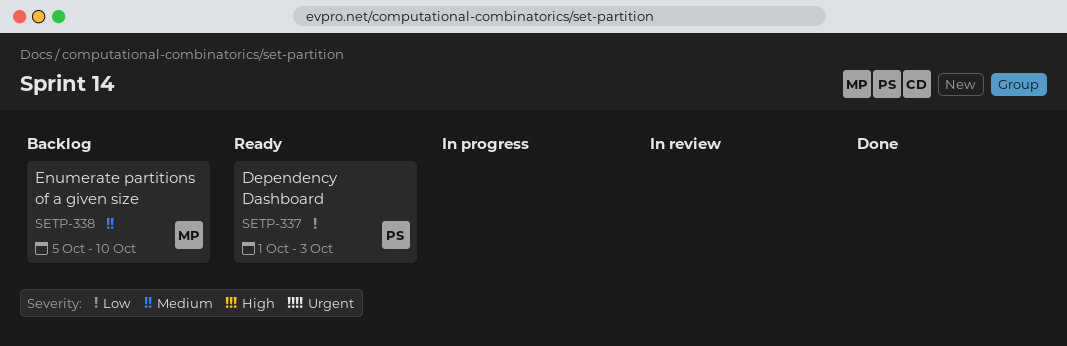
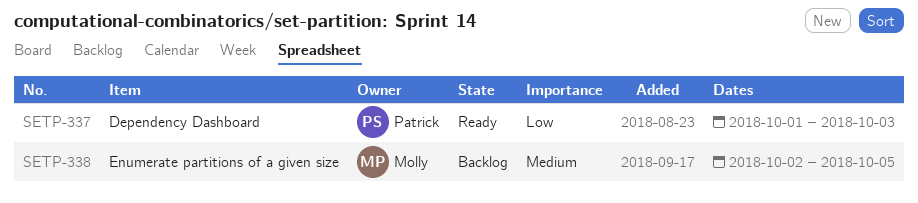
SETP-338, start: Oct 5 -> Oct 2
SETP-338, due: Oct 10 -> Oct 5

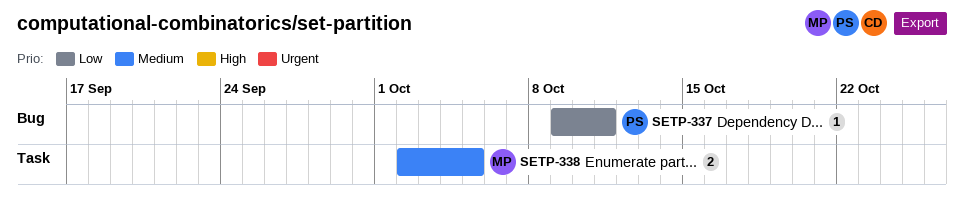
SETP-337, start: Oct 1 -> Oct 9
SETP-337, due: Oct 3 -> Oct 11

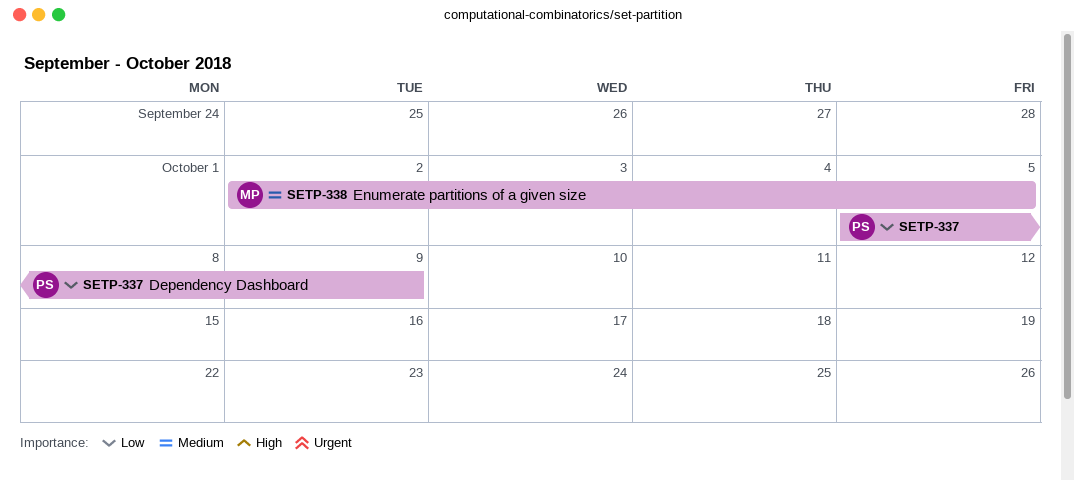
SETP-337, start: Oct 9 -> Oct 5
SETP-337, due: Oct 11 -> Oct 9

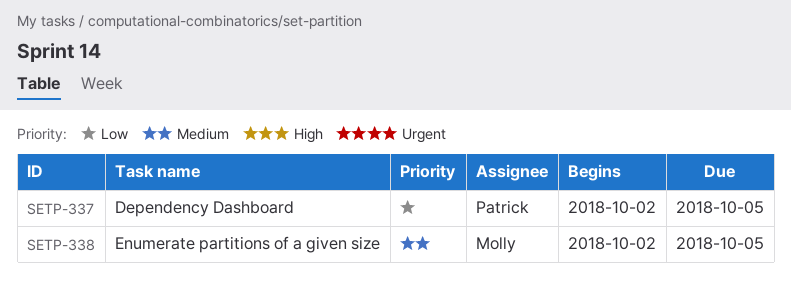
SETP-337, start: Oct 5 -> Oct 2
SETP-337, due: Oct 9 -> Oct 5

